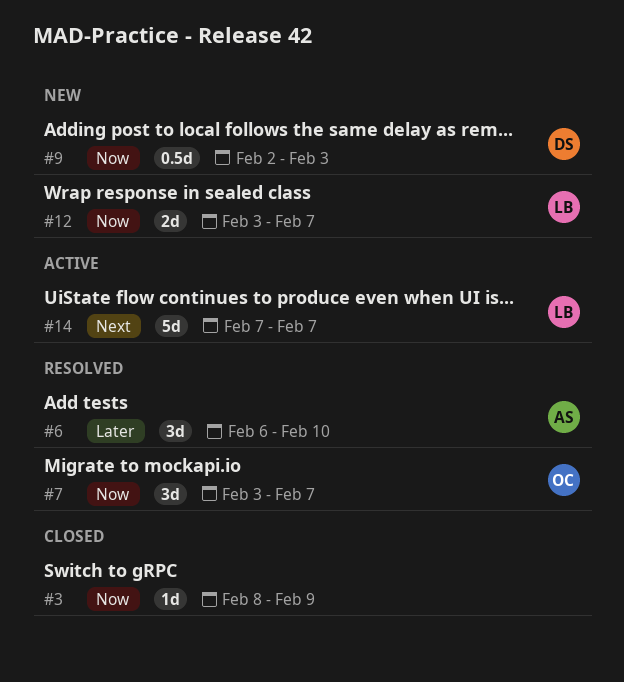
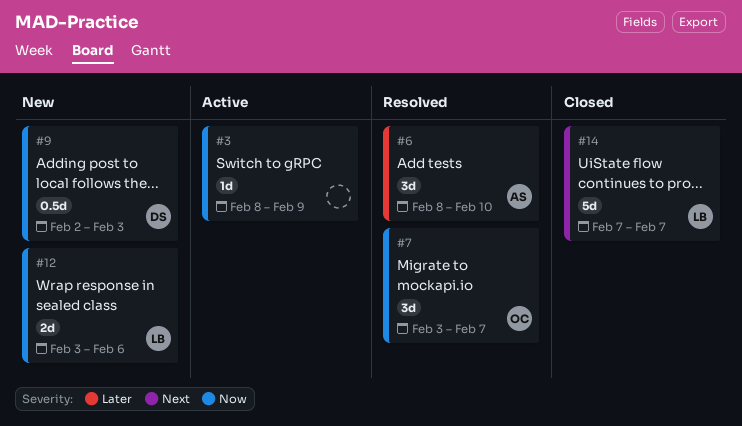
#3, status: Closed -> Active
#6, start: Feb 6 -> Feb 8
#12, due: Feb 7 -> Feb 6
#14, status: Active -> Closed

